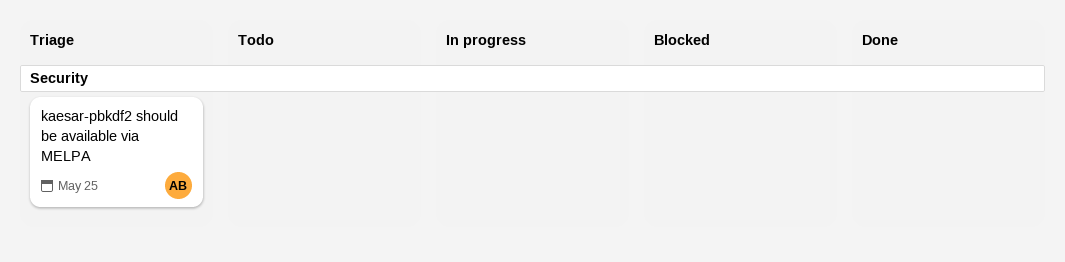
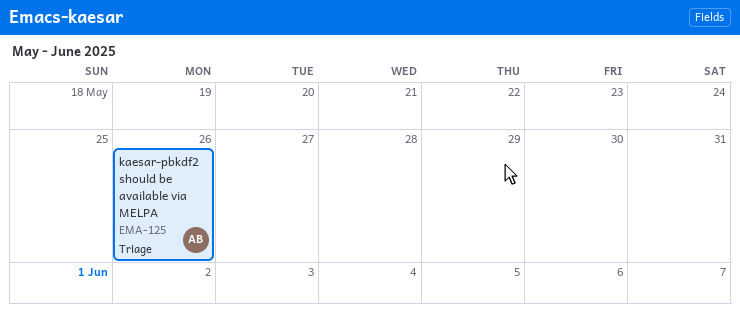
kaesar-pbkdf2 should be available via MELPA, due: May 25 -> May 26

